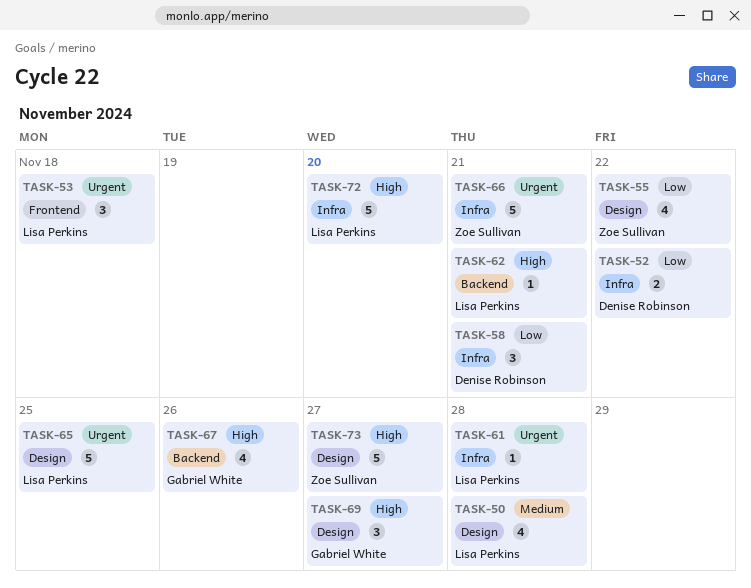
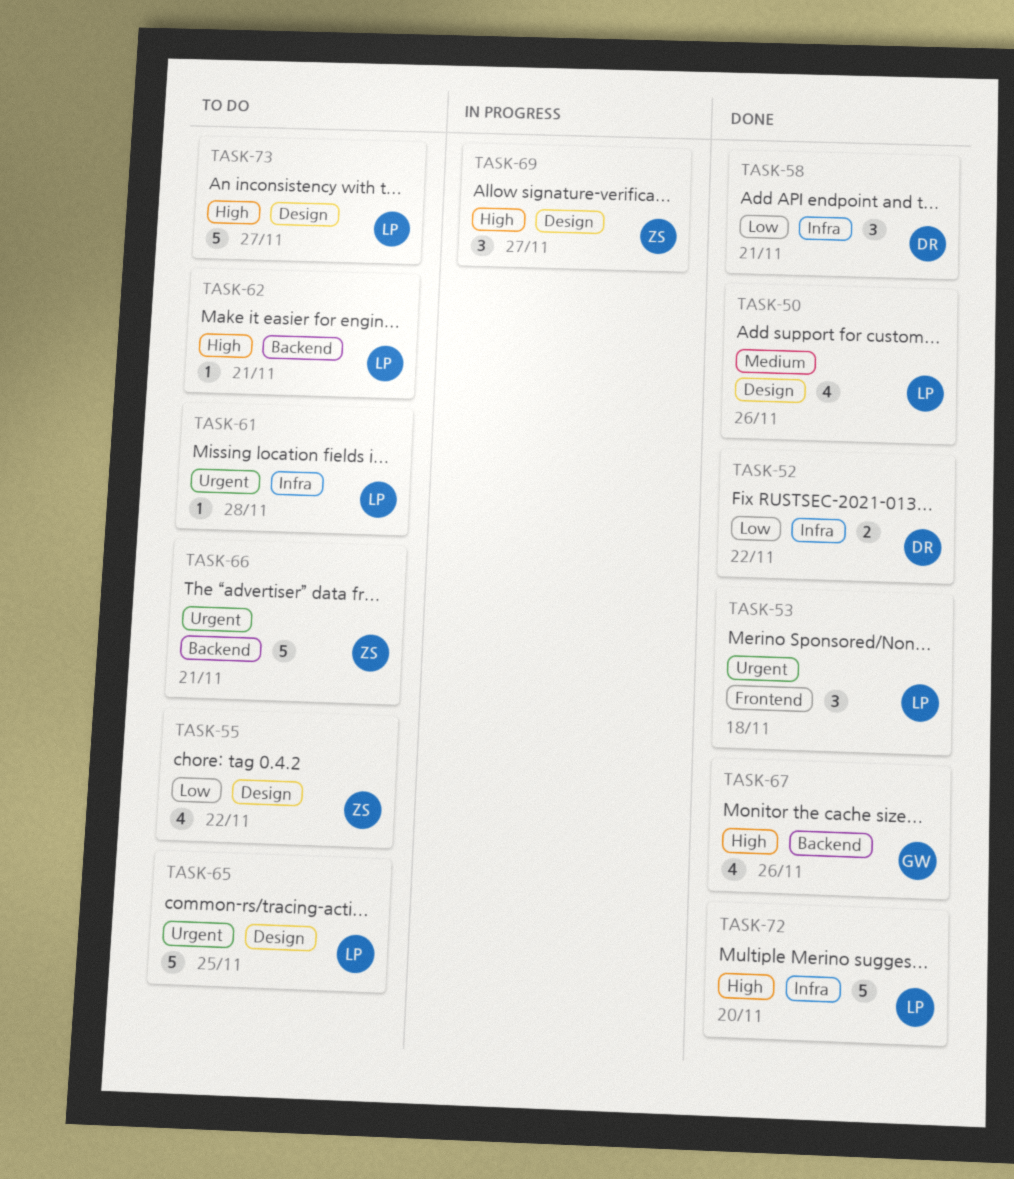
TASK-50, due: Nov 28 -> Nov 26
TASK-66, label: Infra -> Backend
TASK-69, owner: Gabriel White -> Zoe Sullivan
TASK-73, owner: Zoe Sullivan -> Lisa Perkins

